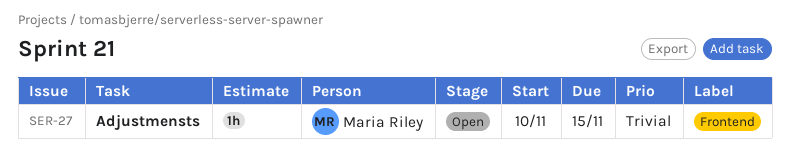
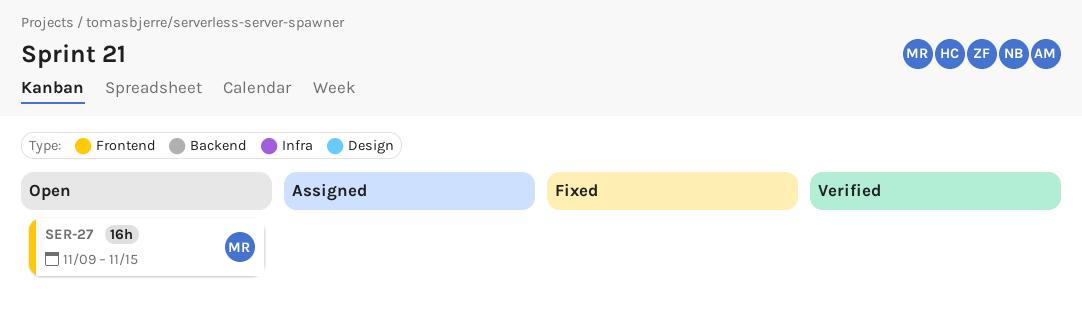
SER-27, estimate: 1h -> 16h
SER-27, start: Nov 10 -> Nov 9

